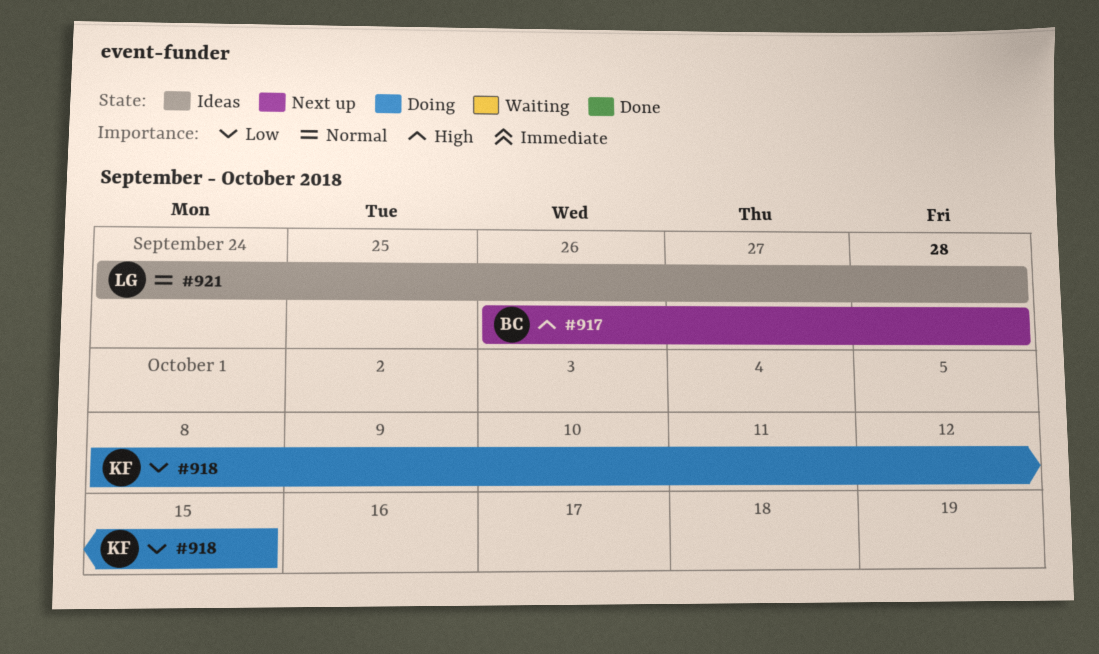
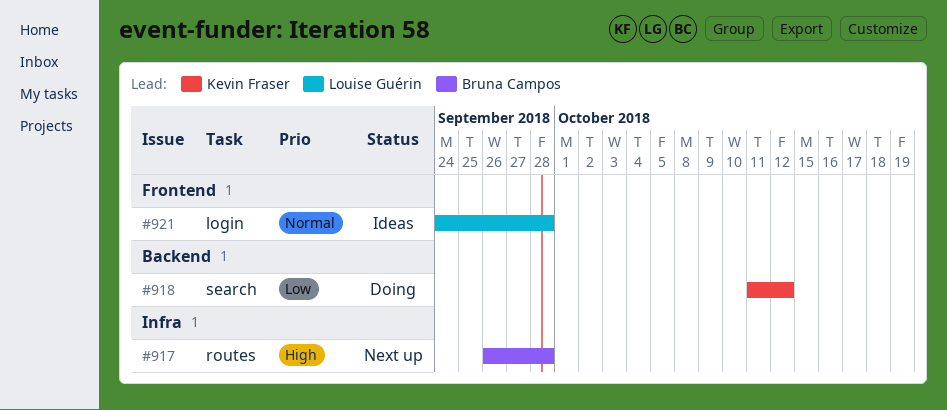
#918, start: Oct 8 -> Oct 11
#918, due: Oct 15 -> Oct 12

